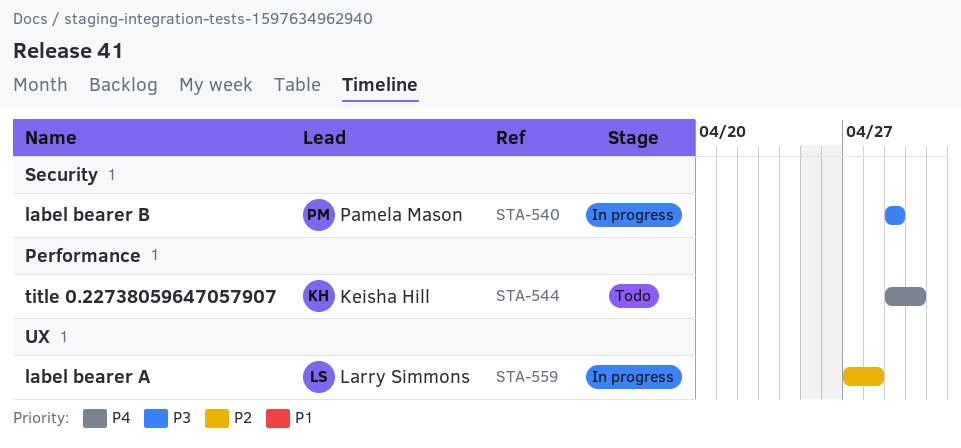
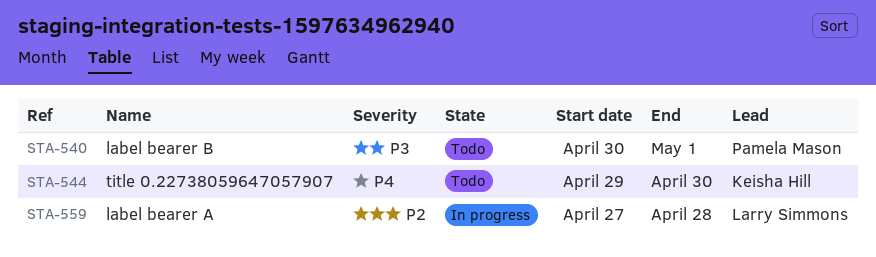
STA-540, status: In progress -> Todo
STA-540, start: Apr 29 -> Apr 30
STA-540, due: Apr 29 -> May 1

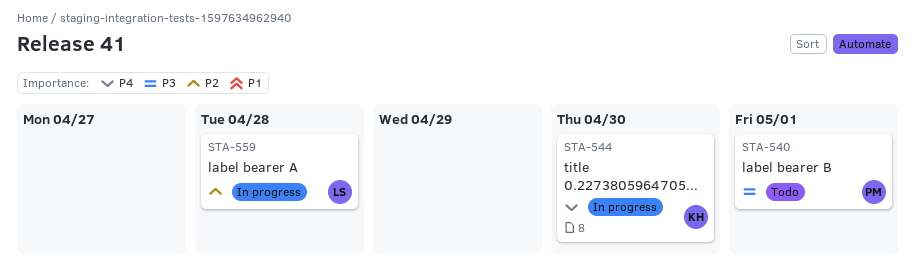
STA-544, status: Todo -> In progress

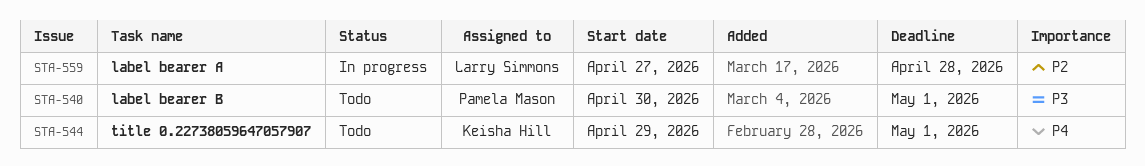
STA-544, status: In progress -> Todo
STA-544, due: Apr 30 -> May 1

